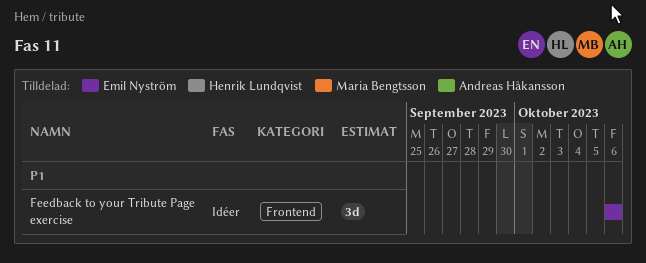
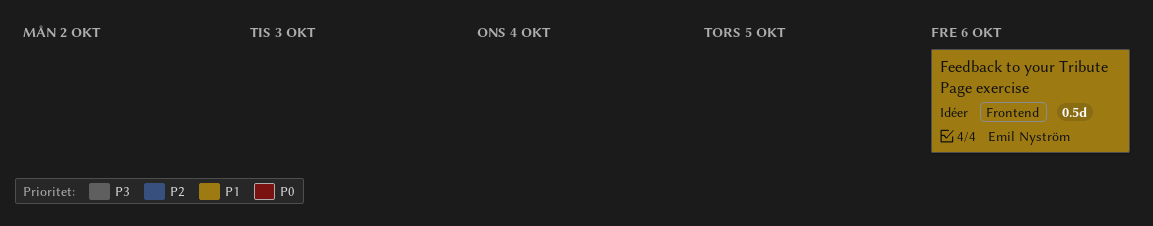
Feedback to your Tribute Page exercise, estimate: 3d -> 0.5d

